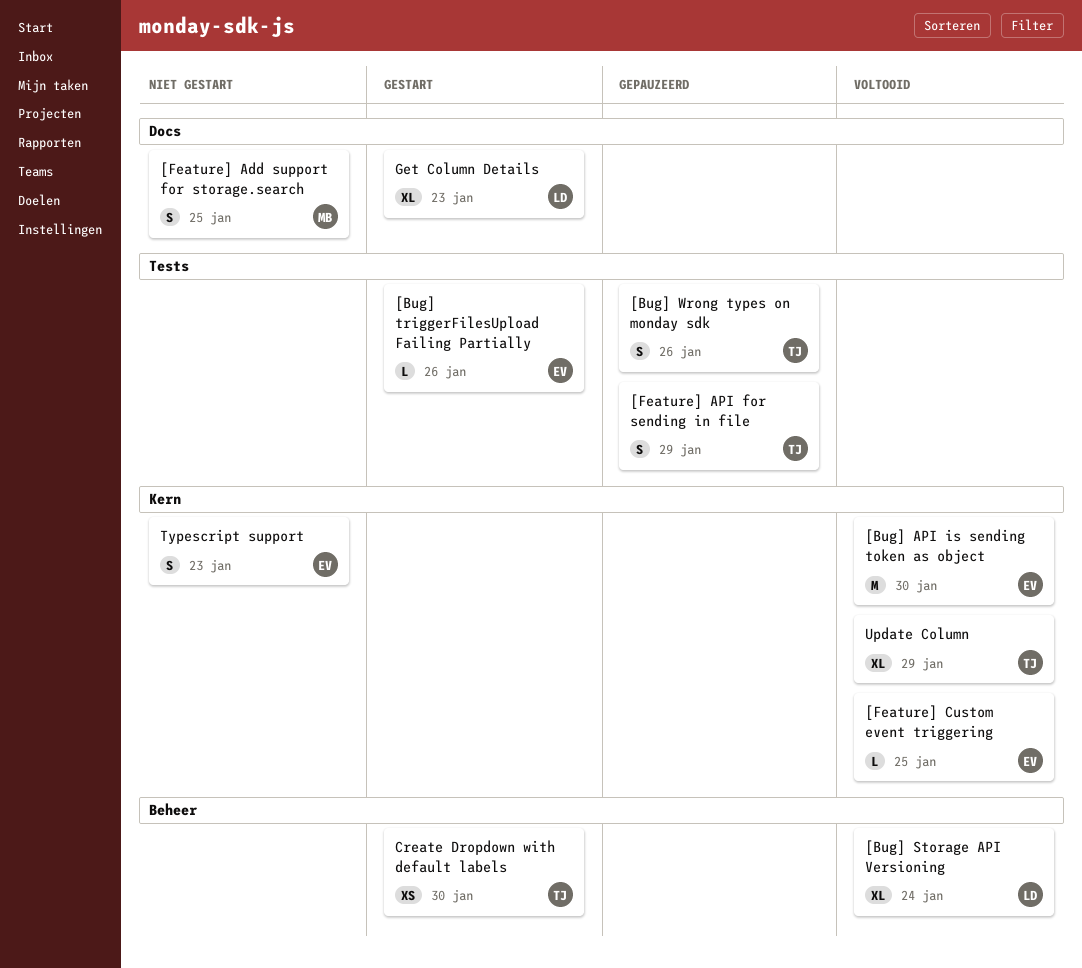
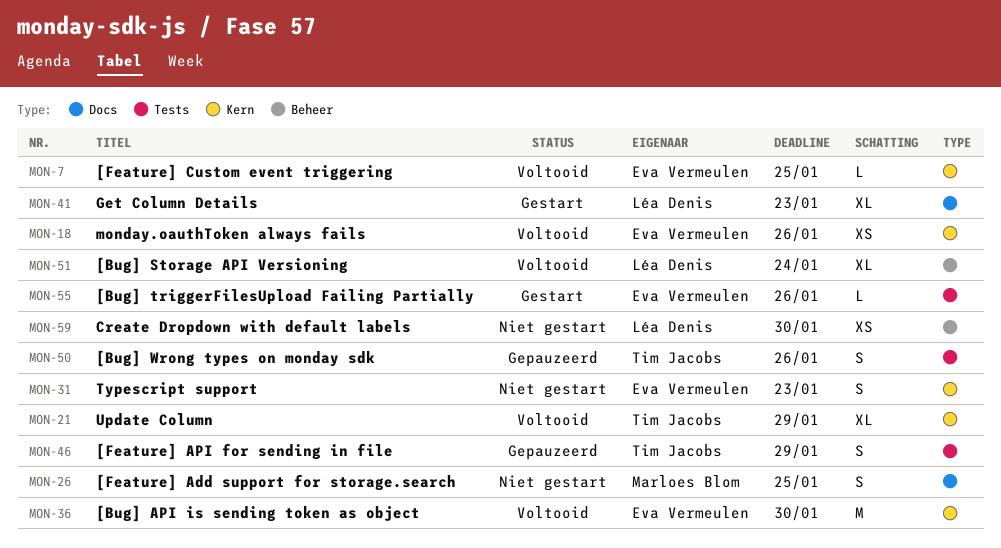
Create Dropdown with default labels, status: Gestart -> Niet gestart
Create Dropdown with default labels, owner: Tim Jacobs -> Léa Denis
monday.oauthToken always fails: none -> present

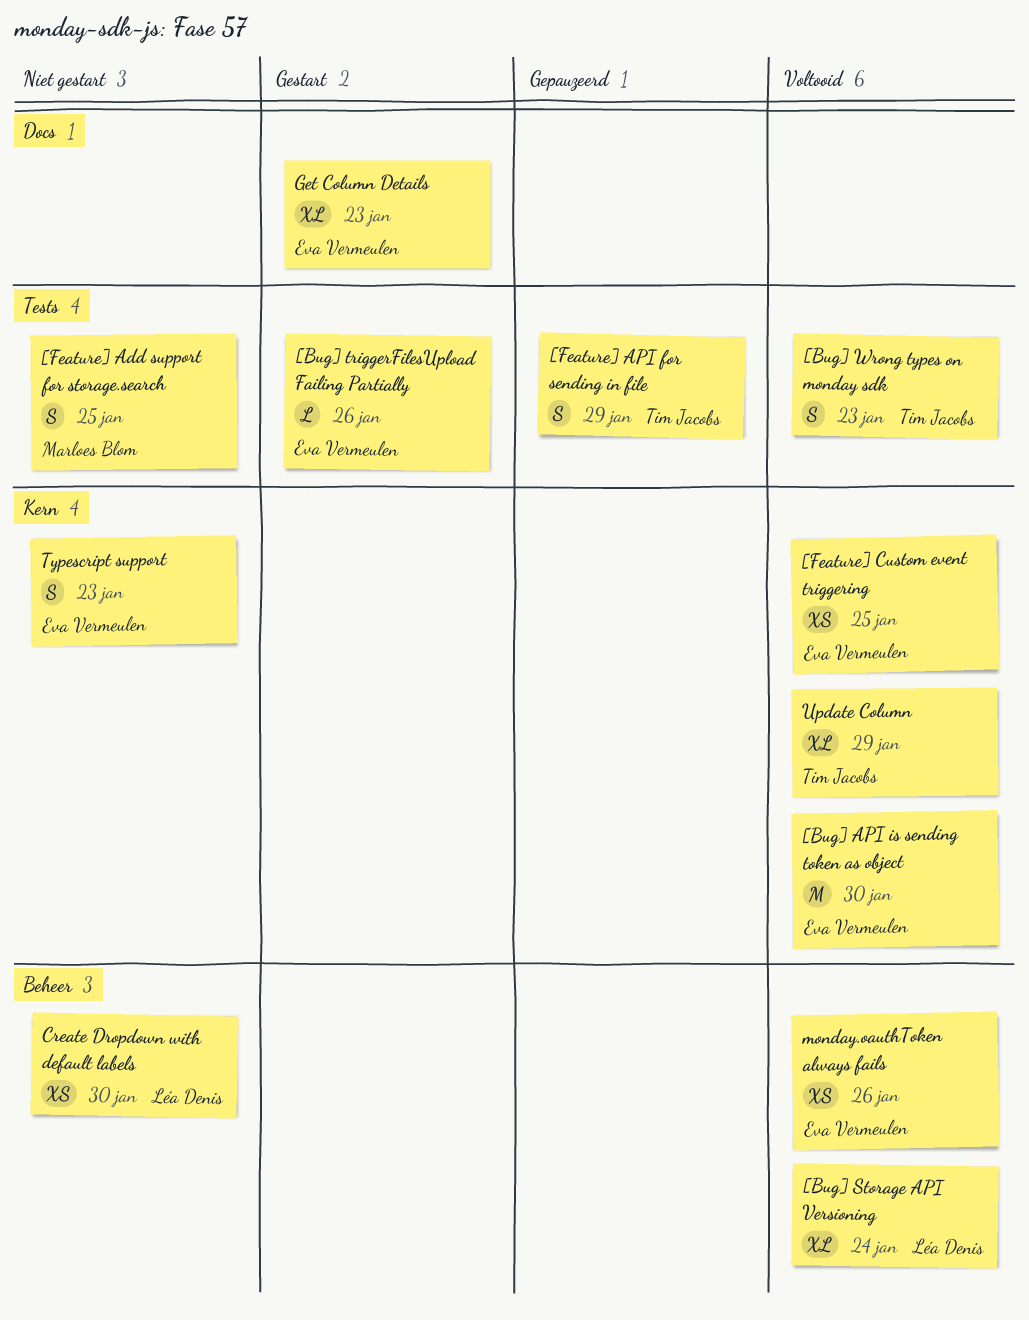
[Bug] Wrong types on monday sdk, status: Gepauzeerd -> Voltooid
[Bug] Wrong types on monday sdk, due: Jan 26 -> Jan 23
[Feature] Add support for storage.search, label: Docs -> Tests
[Feature] Custom event triggering, estimate: L -> XS
Get Column Details, owner: Léa Denis -> Eva Vermeulen
monday.oauthToken always fails, label: Kern -> Beheer

